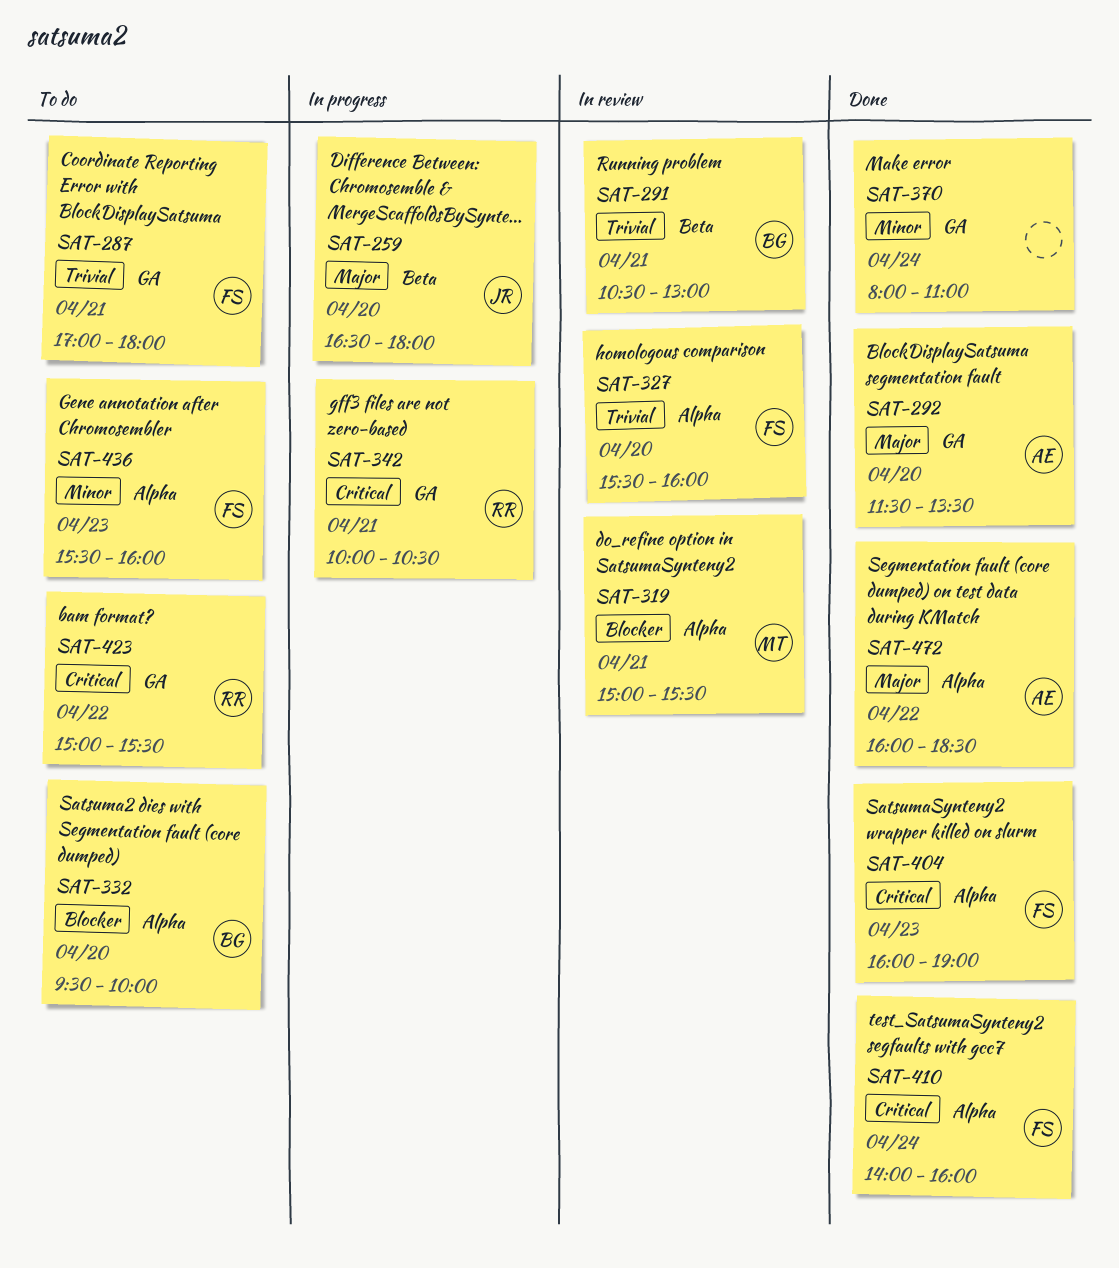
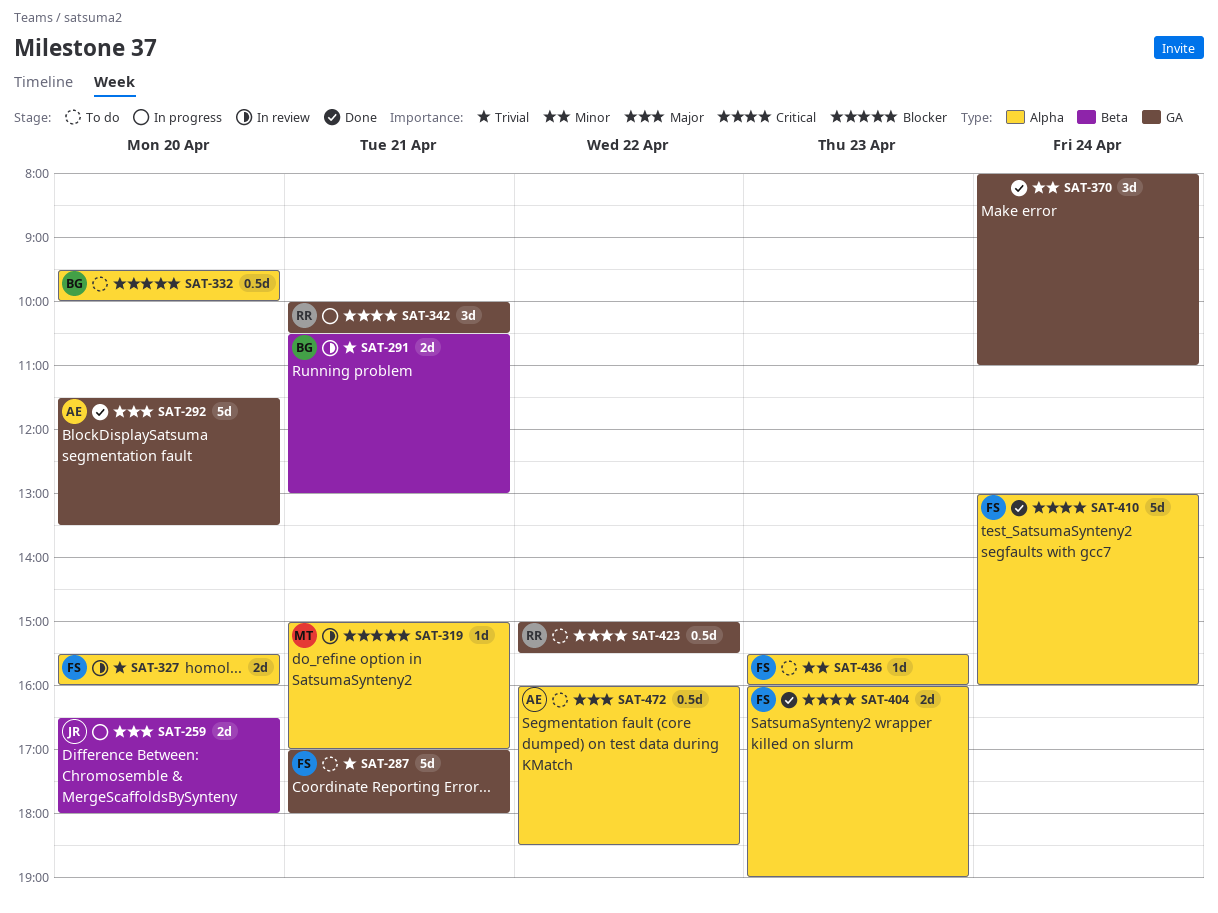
SAT-319, ends: 15:30 -> 17:00
SAT-410, begins: 14:00 -> 13:00
SAT-472, status: Done -> To do

